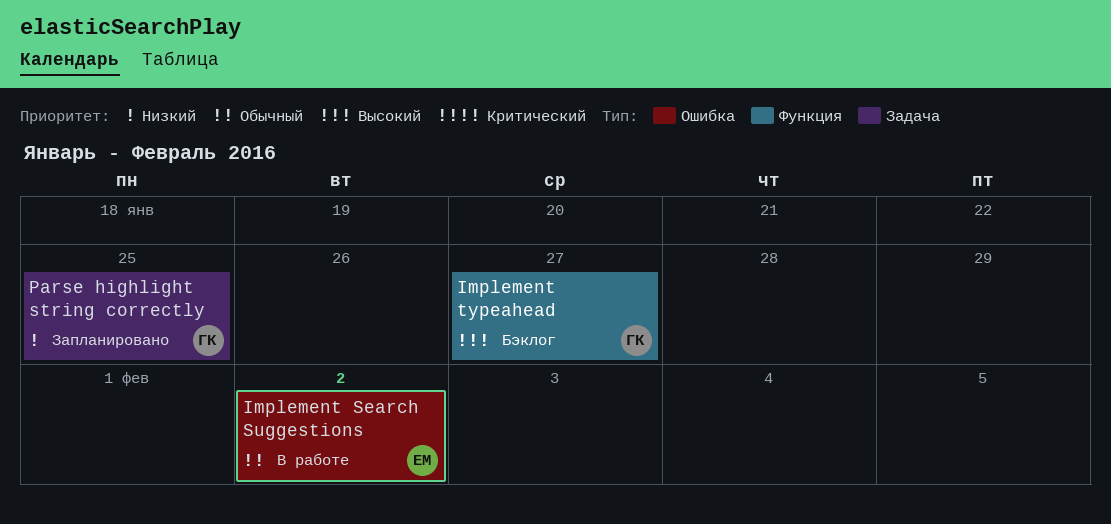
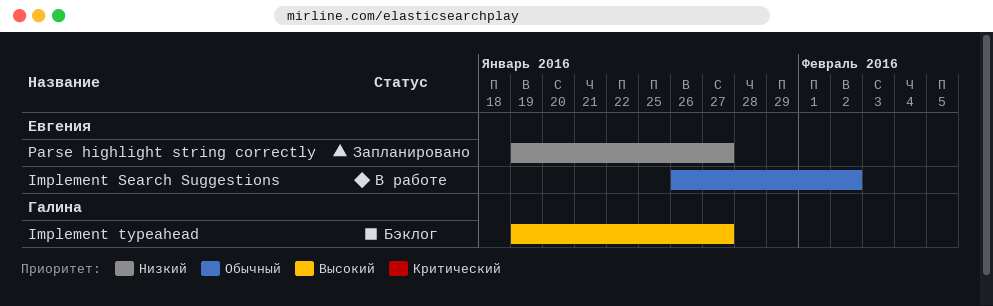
Parse highlight string correctly, owner: Галина -> Евгения
Parse highlight string correctly, due: Jan 25 -> Jan 27

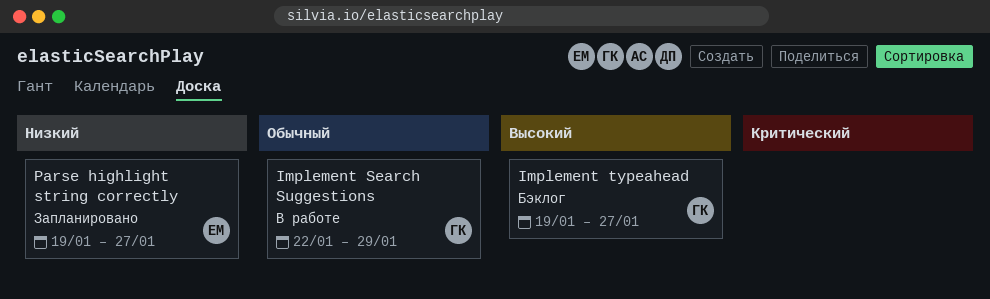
Implement Search Suggestions, owner: Евгения -> Галина
Implement Search Suggestions, start: Jan 26 -> Jan 22
Implement Search Suggestions, due: Feb 2 -> Jan 29

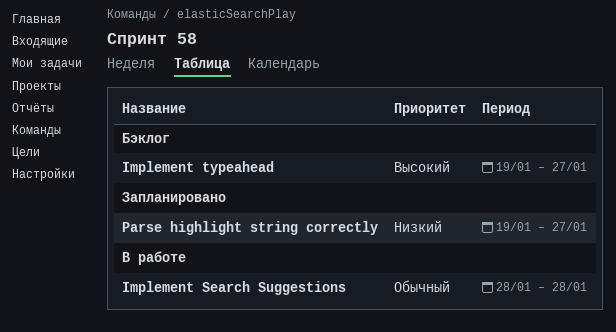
Implement Search Suggestions, start: Jan 22 -> Jan 28
Implement Search Suggestions, due: Jan 29 -> Jan 28

